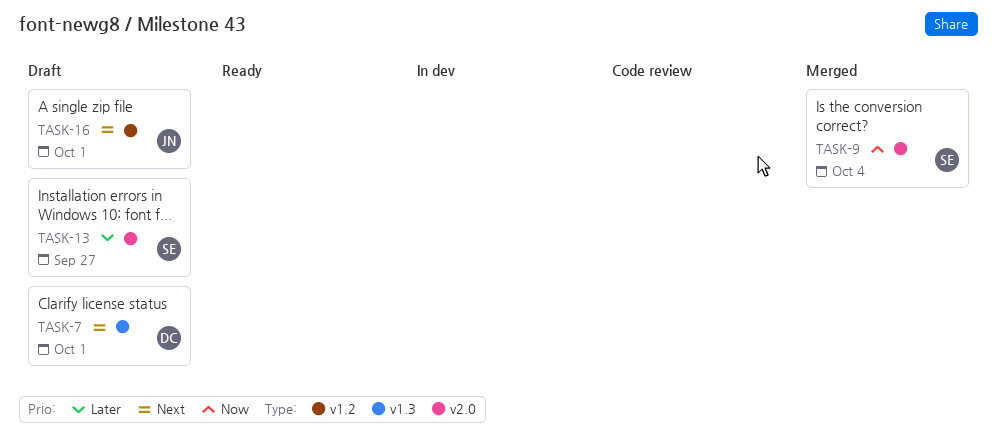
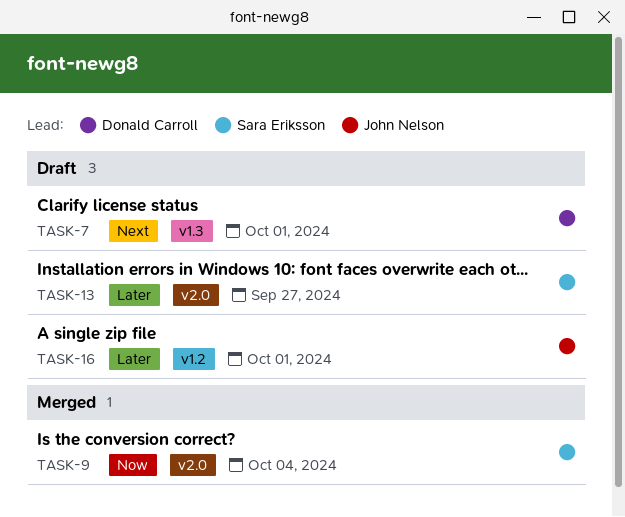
TASK-16, priority: Next -> Later

